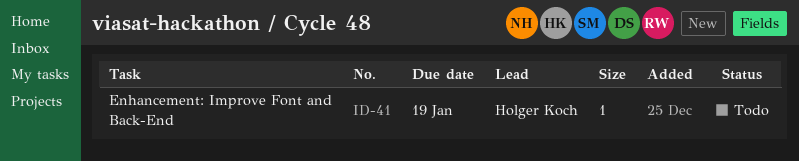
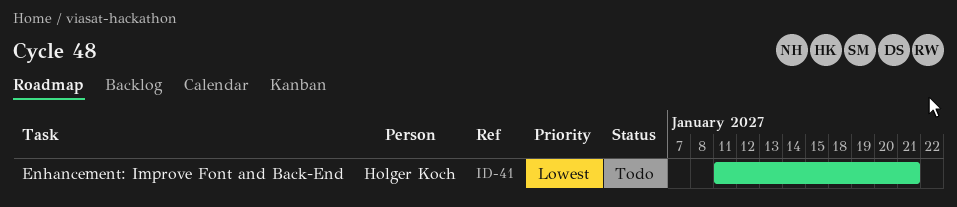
ID-41, due: Jan 19 -> Jan 21

